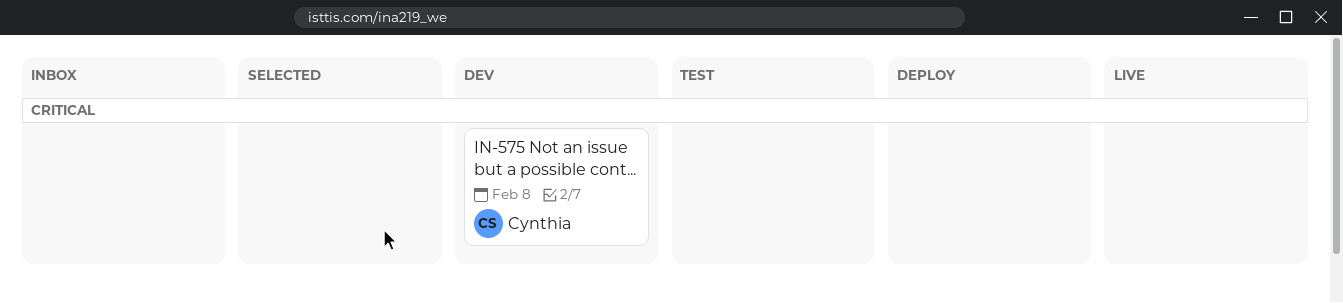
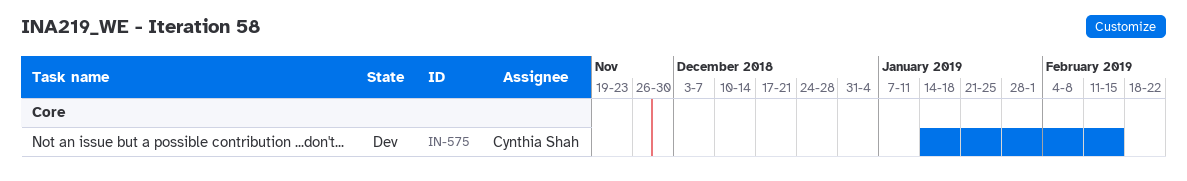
IN-575, due: Feb 8 -> Feb 15

